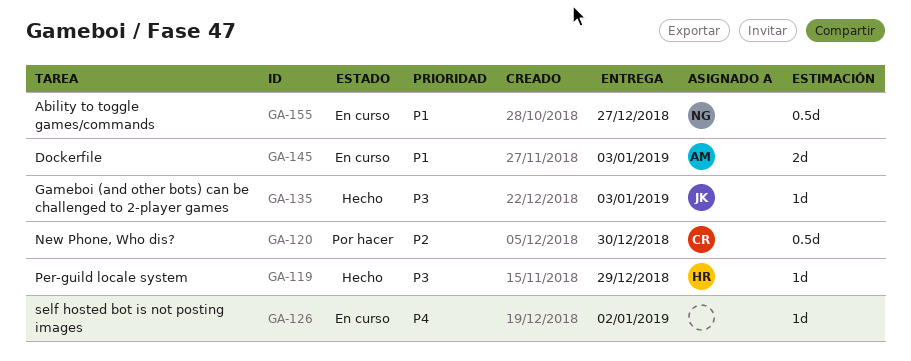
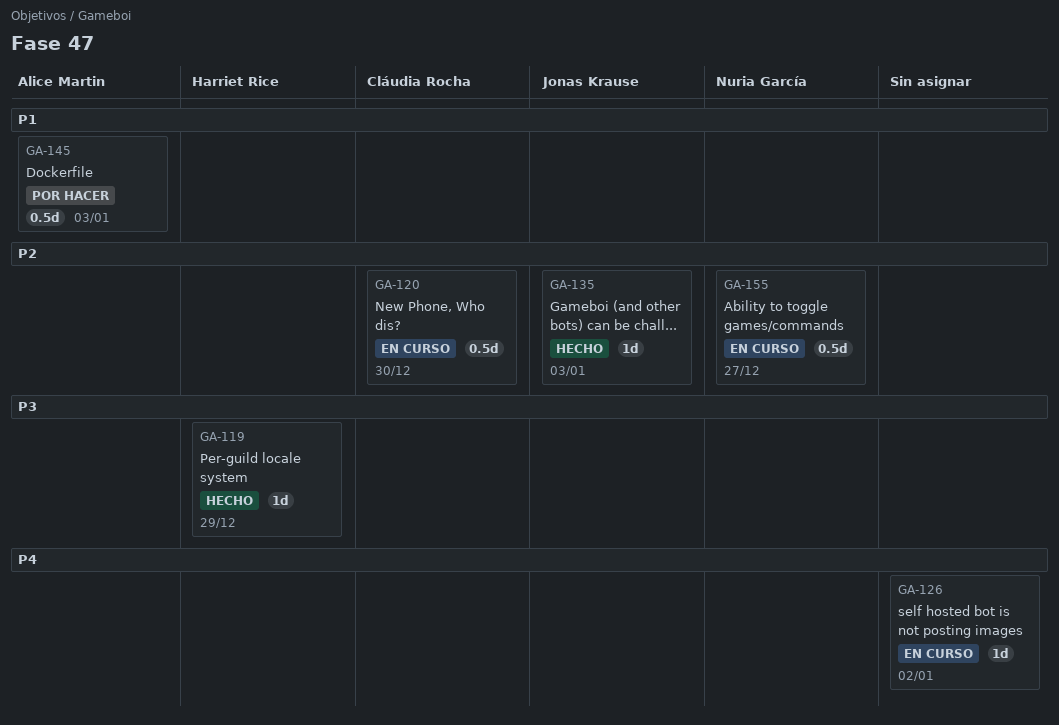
GA-120, status: Por hacer -> En curso
GA-135, priority: P3 -> P2
GA-145, status: En curso -> Por hacer
GA-145, estimate: 2d -> 0.5d
GA-155, priority: P1 -> P2

